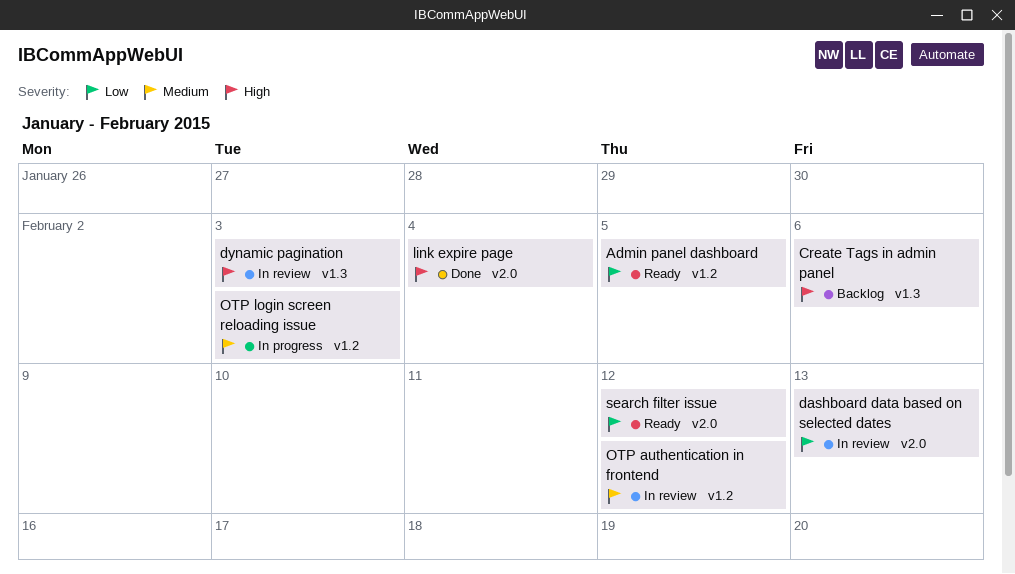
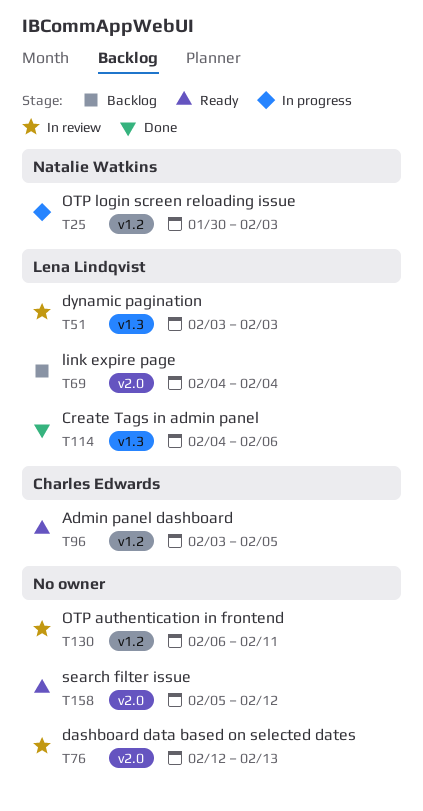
Create Tags in admin panel, status: Backlog -> Done
link expire page, status: Done -> Backlog
OTP authentication in frontend, due: Feb 12 -> Feb 11

